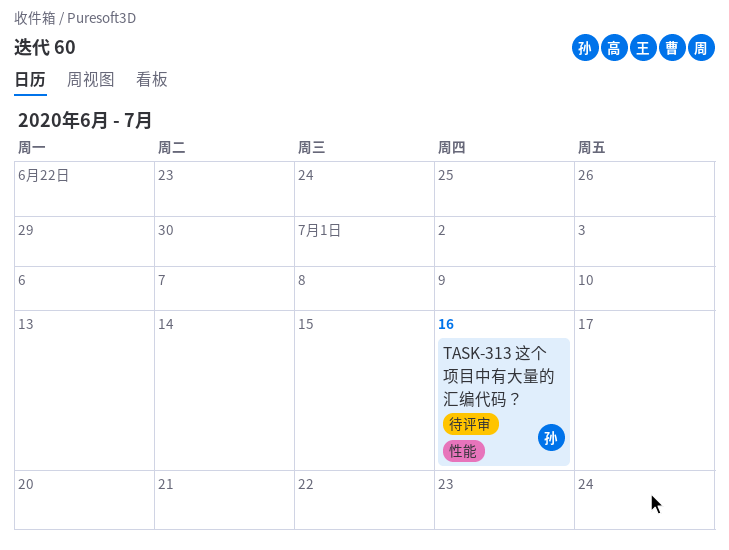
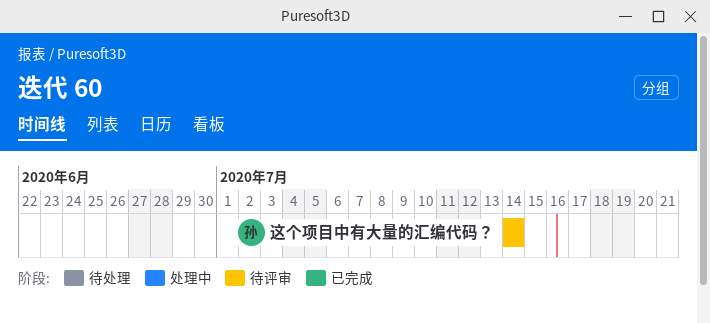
这个项目中有大量的汇编代码？, due: Jul 16 -> Jul 14

